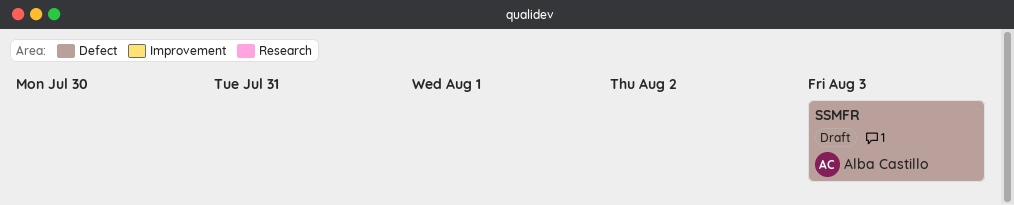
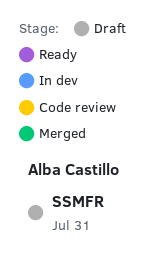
SSMFR, due: Aug 3 -> Jul 31

